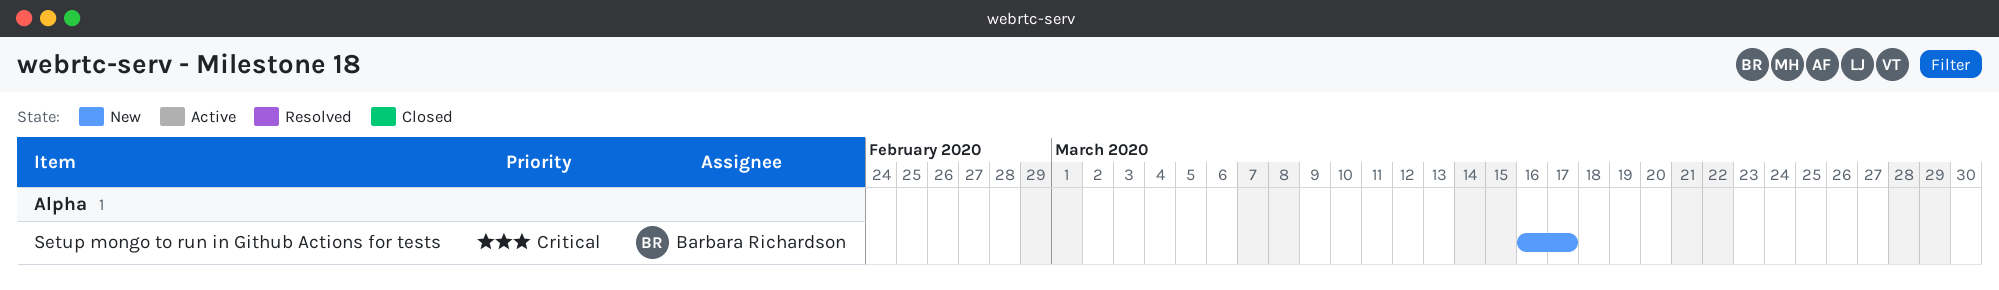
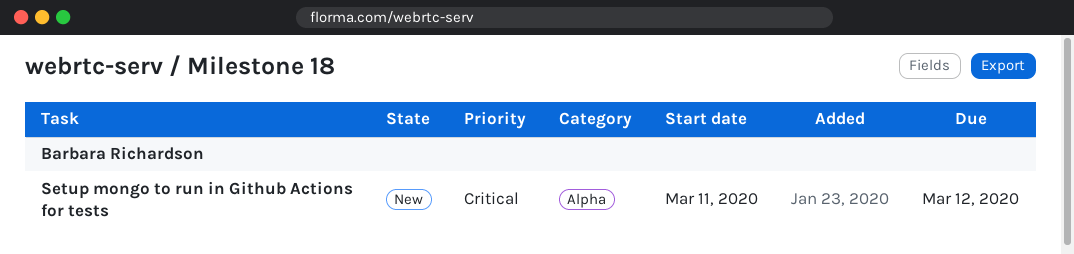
Setup mongo to run in Github Actions for tests, start: Mar 16 -> Mar 11
Setup mongo to run in Github Actions for tests, due: Mar 17 -> Mar 12

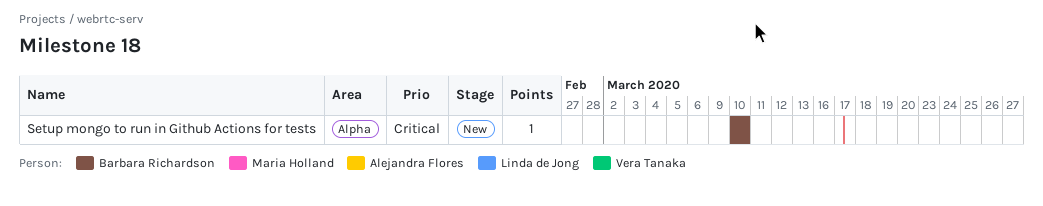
Setup mongo to run in Github Actions for tests, start: Mar 11 -> Mar 10
Setup mongo to run in Github Actions for tests, due: Mar 12 -> Mar 10

